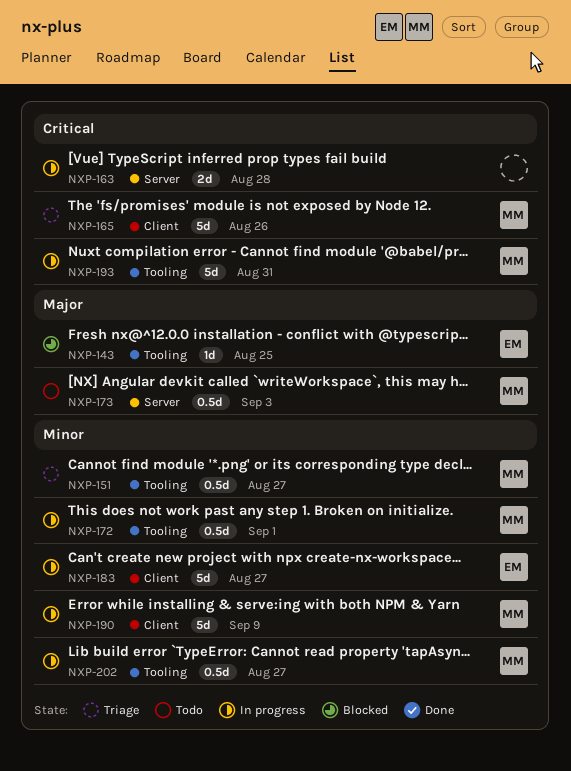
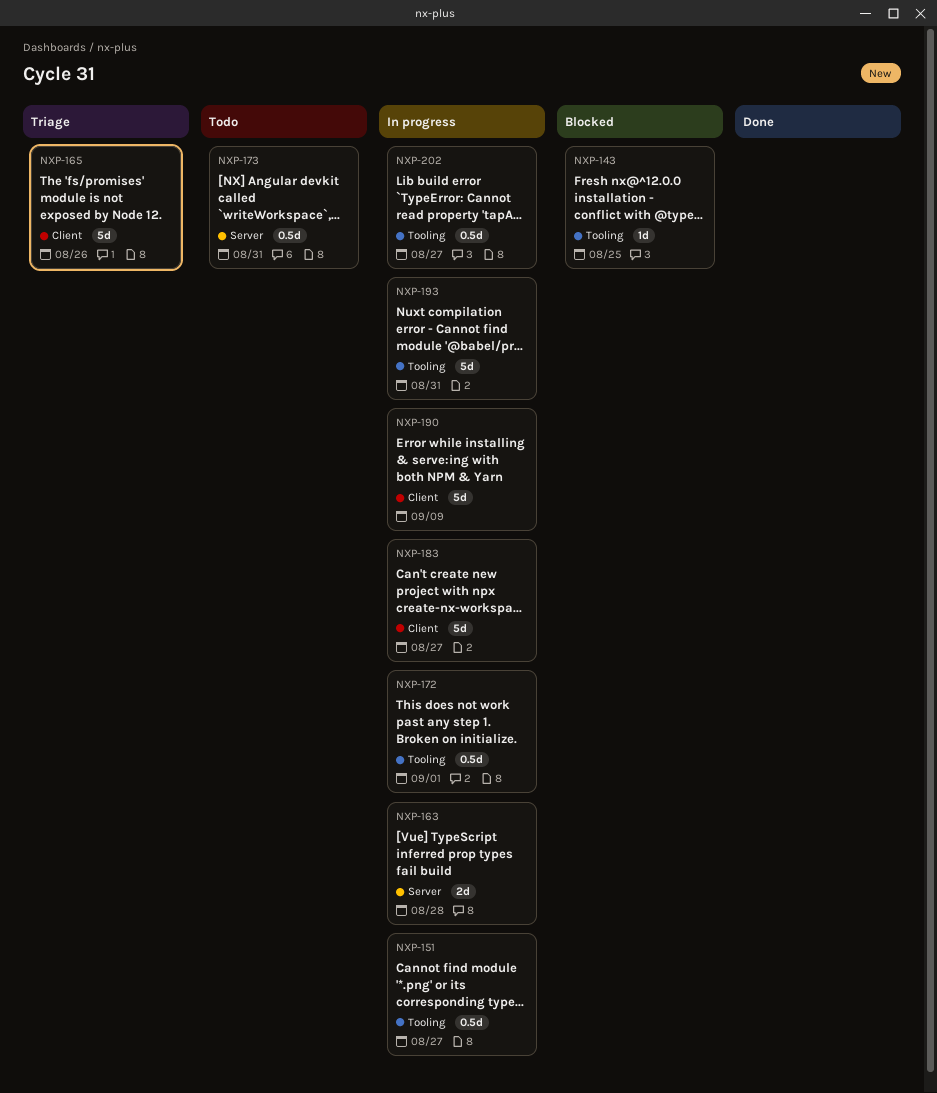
NXP-151, status: Triage -> In progress
NXP-173, due: Sep 3 -> Aug 31

